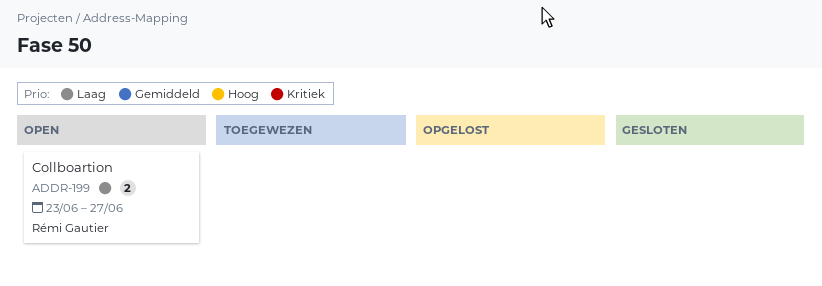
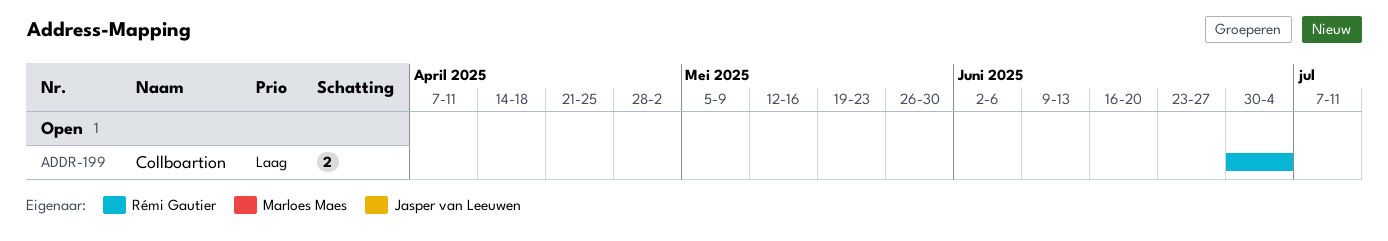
ADDR-199, start: Jun 23 -> Jun 30
ADDR-199, due: Jun 27 -> Jul 4

